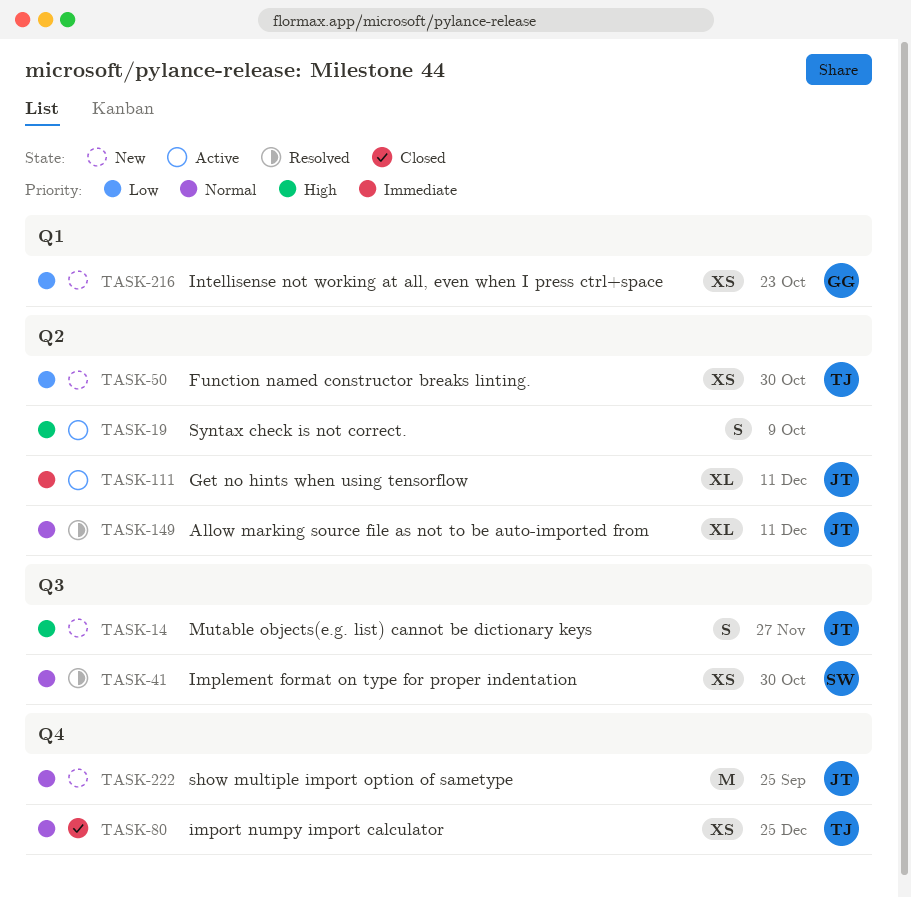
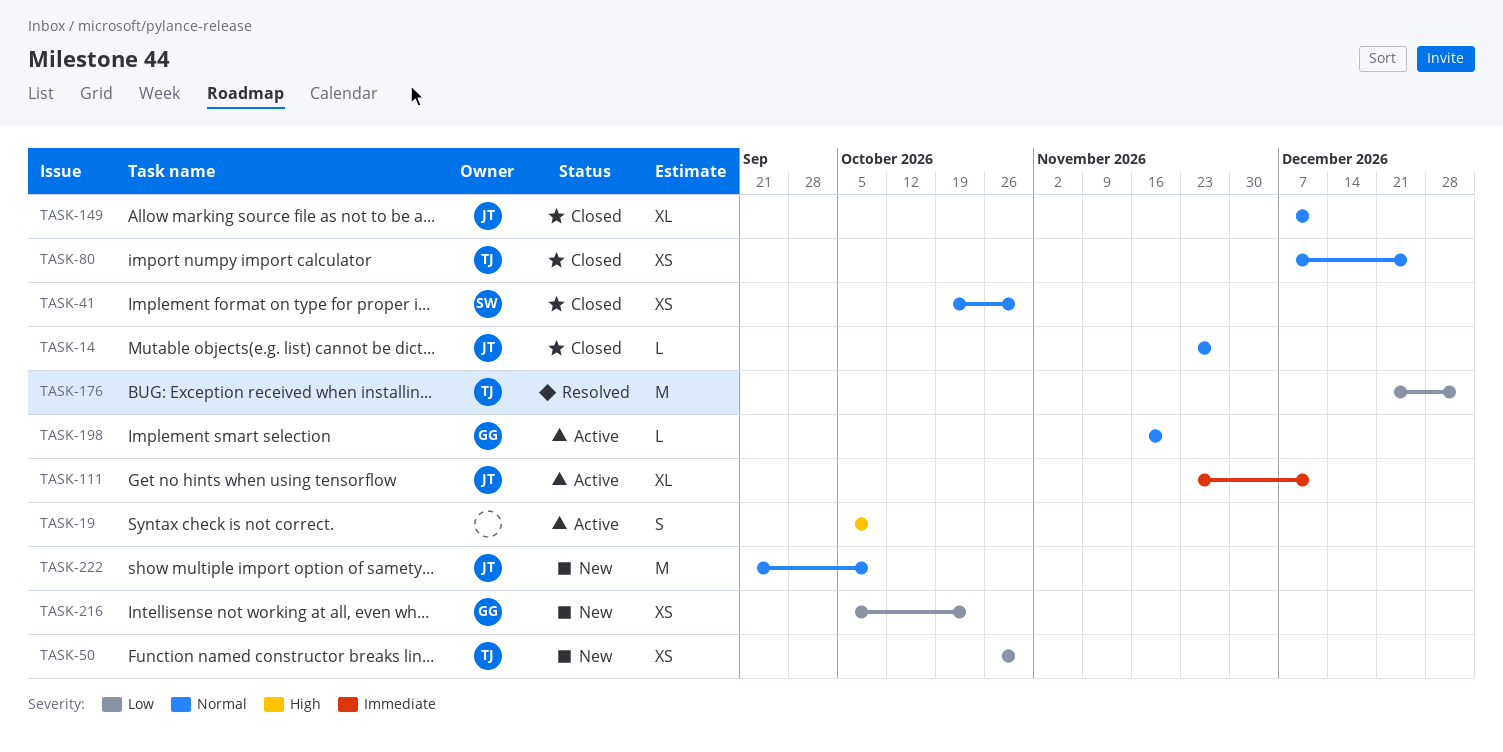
TASK-14, status: New -> Closed
TASK-14, priority: High -> Normal
TASK-14, estimate: S -> L
TASK-41, status: Resolved -> Closed
TASK-149, status: Resolved -> Closed
TASK-176: none -> present
TASK-198: none -> present
TASK-222, due: Sep 25 -> Oct 9

